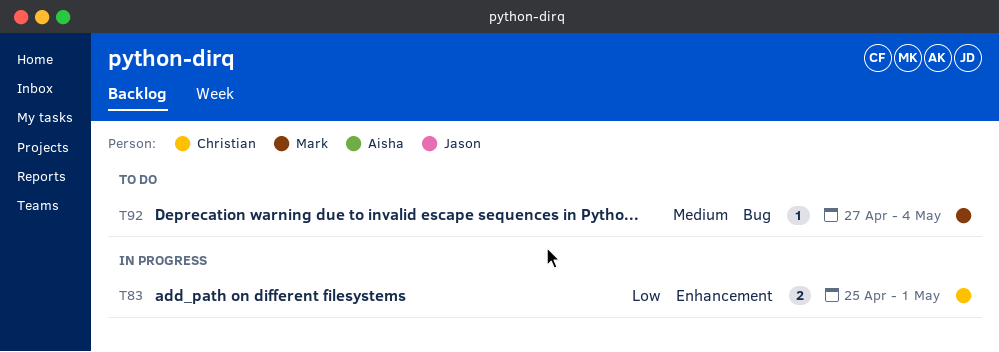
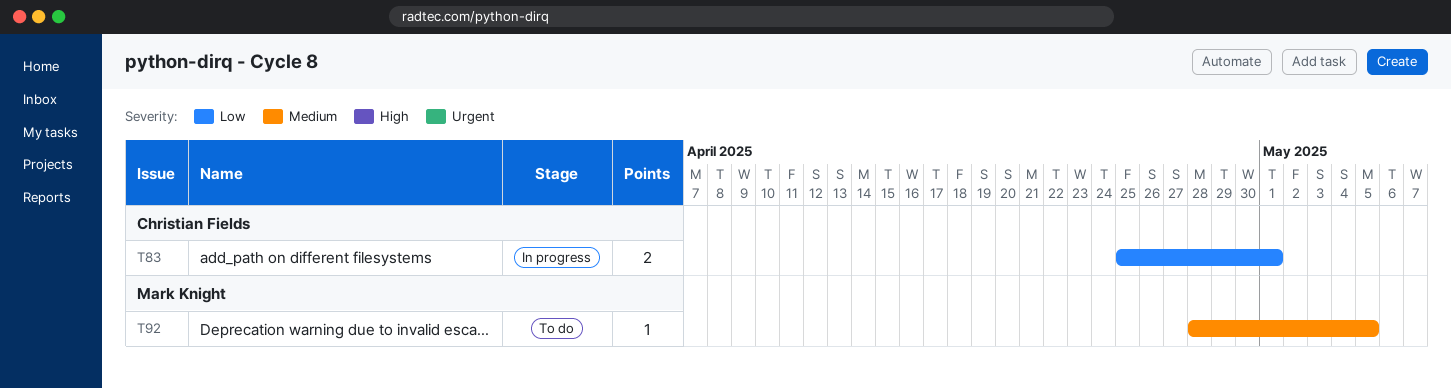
T92, start: Apr 27 -> Apr 28
T92, due: May 4 -> May 5

